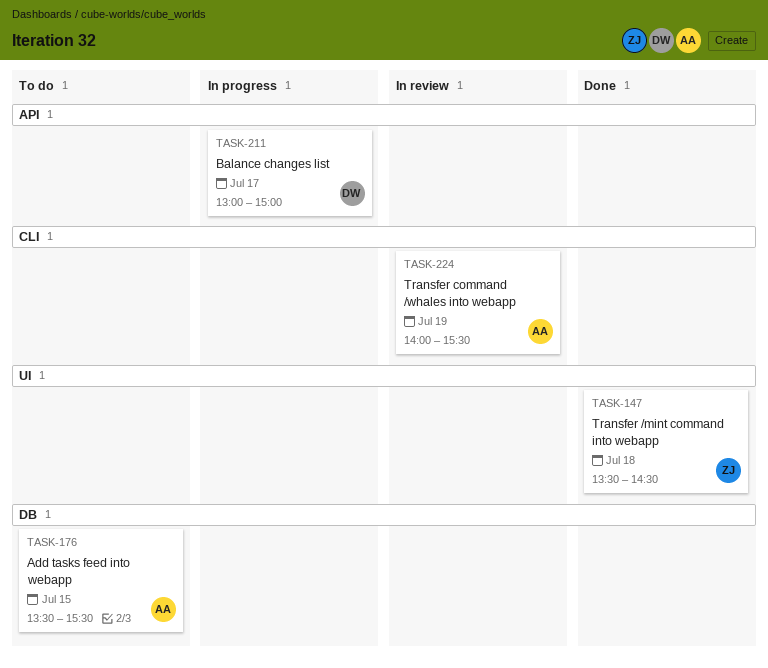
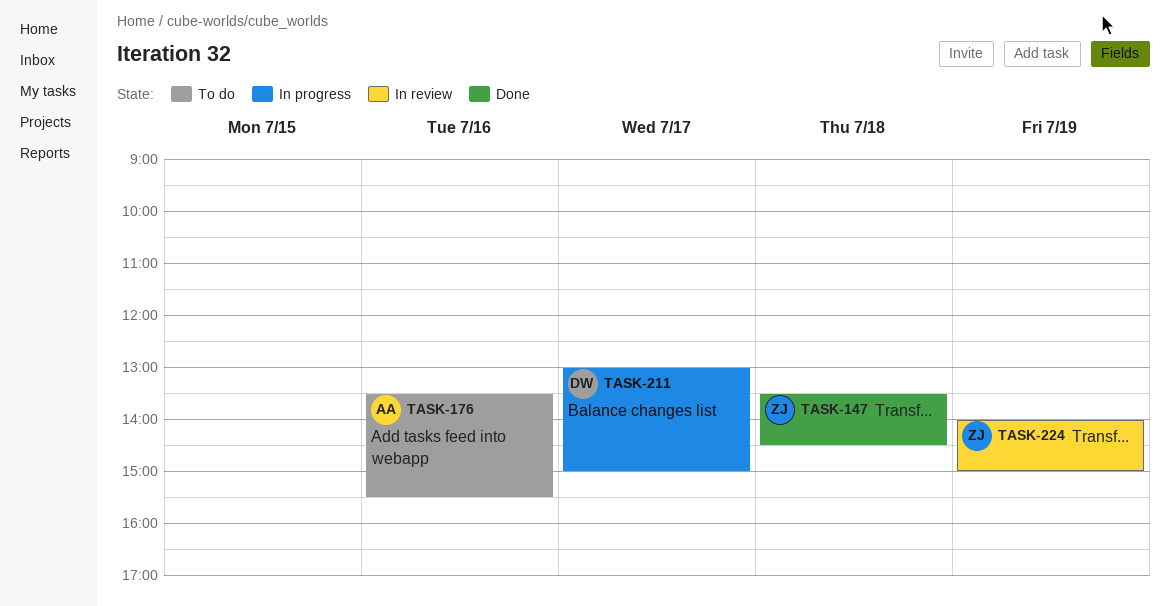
TASK-176, day: Jul 15 -> Jul 16
TASK-224, owner: AA -> ZJ
TASK-224, ends: 15:30 -> 15:00

